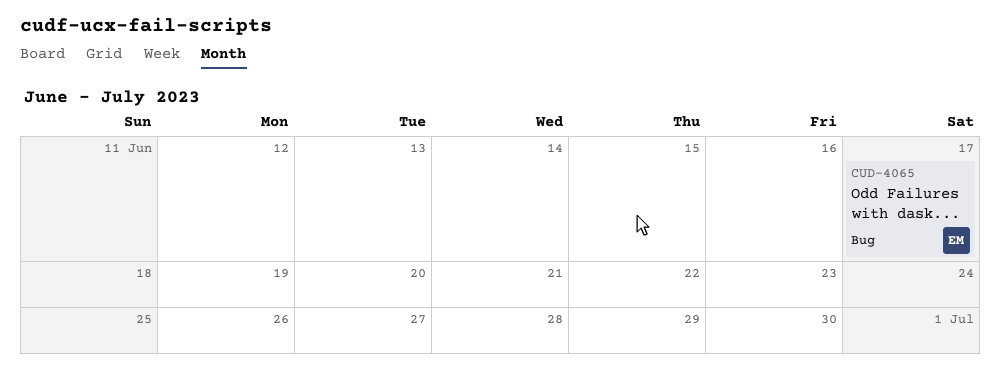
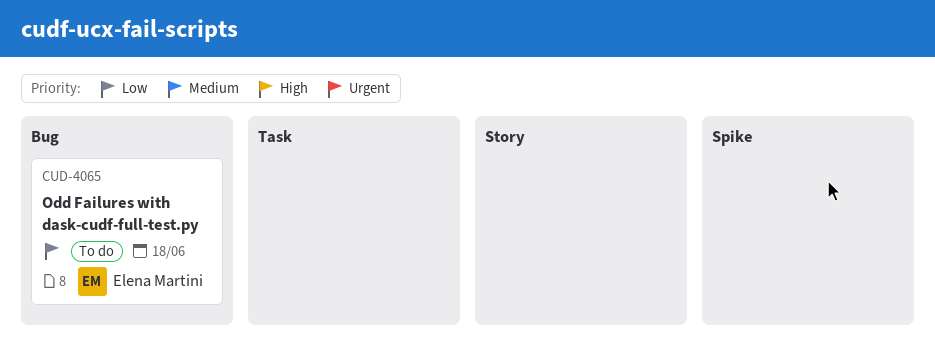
CUD-4065, due: Jun 17 -> Jun 18

